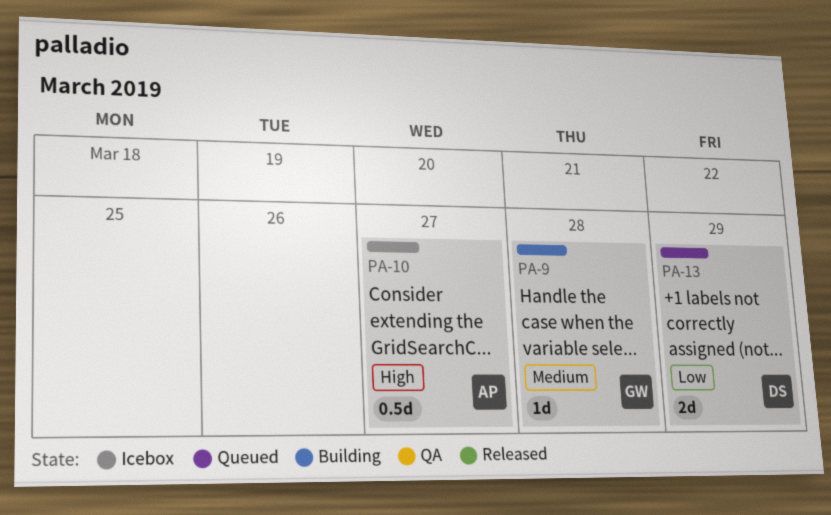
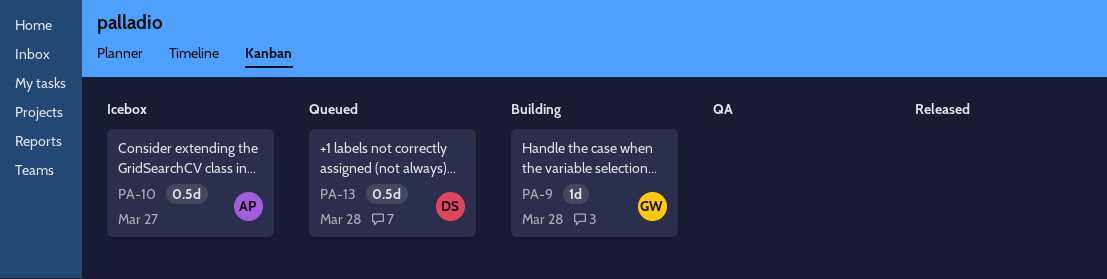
PA-13, estimate: 2d -> 0.5d
PA-13, due: Mar 29 -> Mar 28

